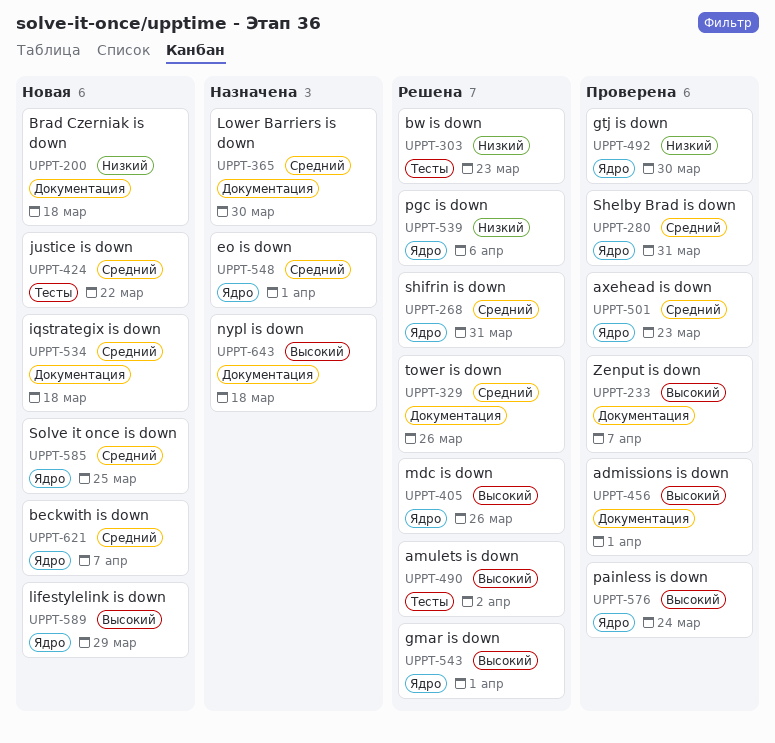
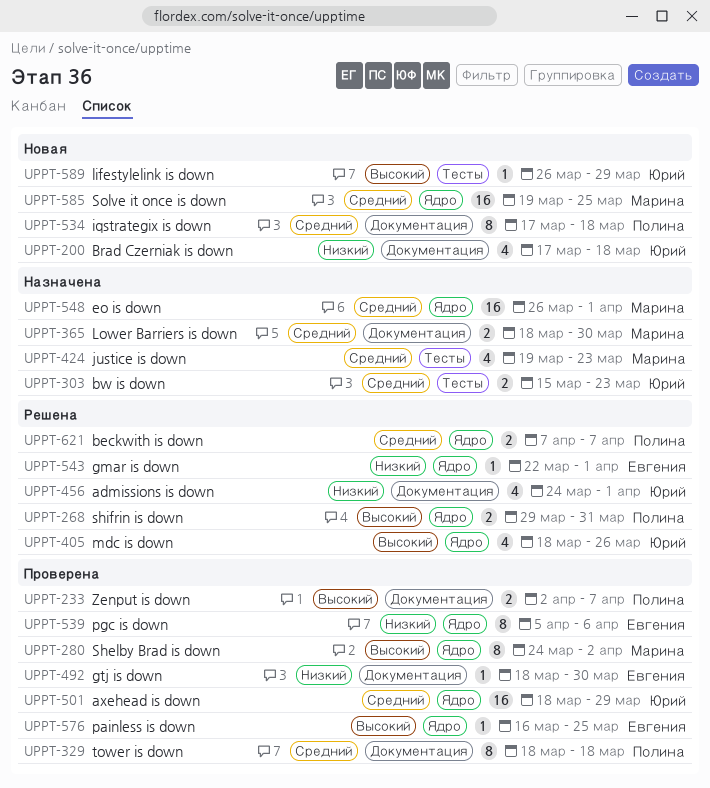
UPPT-268, priority: Средний -> Высокий
UPPT-280, priority: Средний -> Высокий
UPPT-280, due: Mar 31 -> Apr 2
UPPT-303, status: Решена -> Назначена
UPPT-303, priority: Низкий -> Средний
UPPT-329, status: Решена -> Проверена
UPPT-329, due: Mar 26 -> Mar 18
UPPT-424, status: Новая -> Назначена
UPPT-424, due: Mar 22 -> Mar 23
UPPT-456, status: Проверена -> Решена
UPPT-456, priority: Высокий -> Низкий
UPPT-490: present -> none
UPPT-492, label: Ядро -> Документация
UPPT-501, due: Mar 23 -> Mar 29
UPPT-539, status: Решена -> Проверена
UPPT-543, priority: Высокий -> Низкий
UPPT-576, due: Mar 24 -> Mar 25
UPPT-589, label: Ядро -> Тесты
UPPT-621, status: Новая -> Решена
UPPT-643: present -> none

